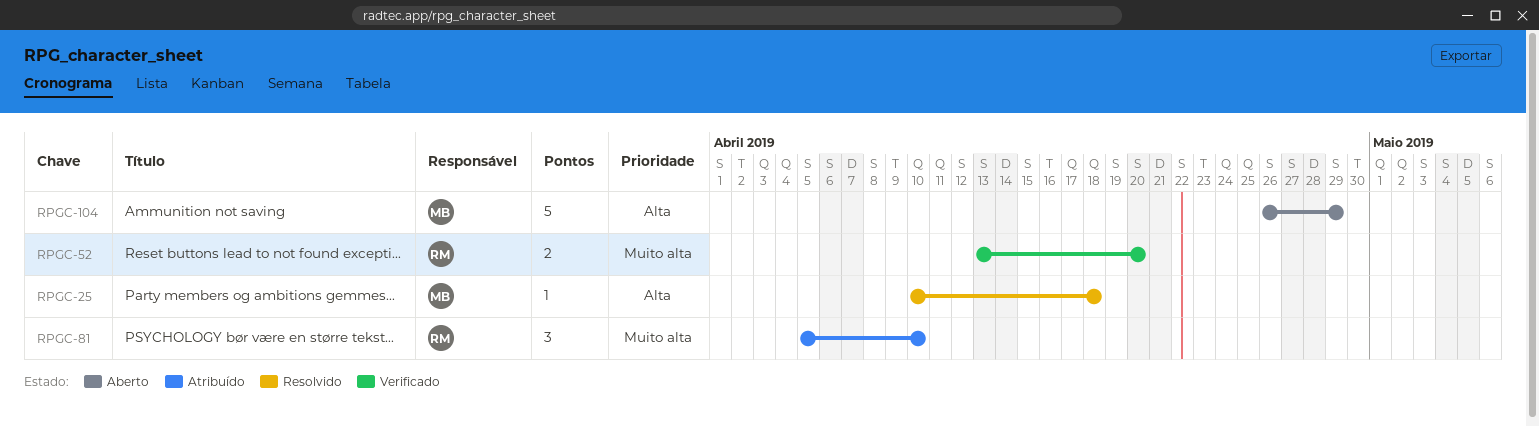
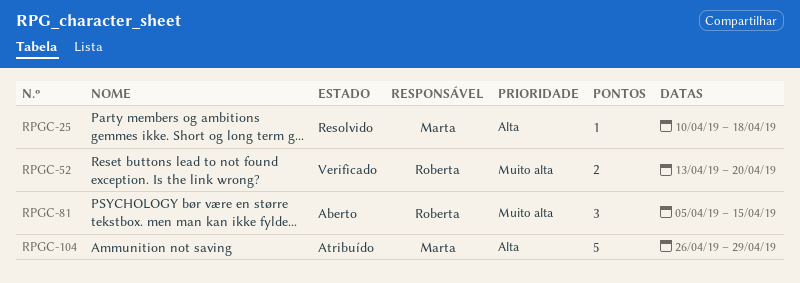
RPGC-81, status: Atribuído -> Aberto
RPGC-81, due: Apr 10 -> Apr 15
RPGC-104, status: Aberto -> Atribuído

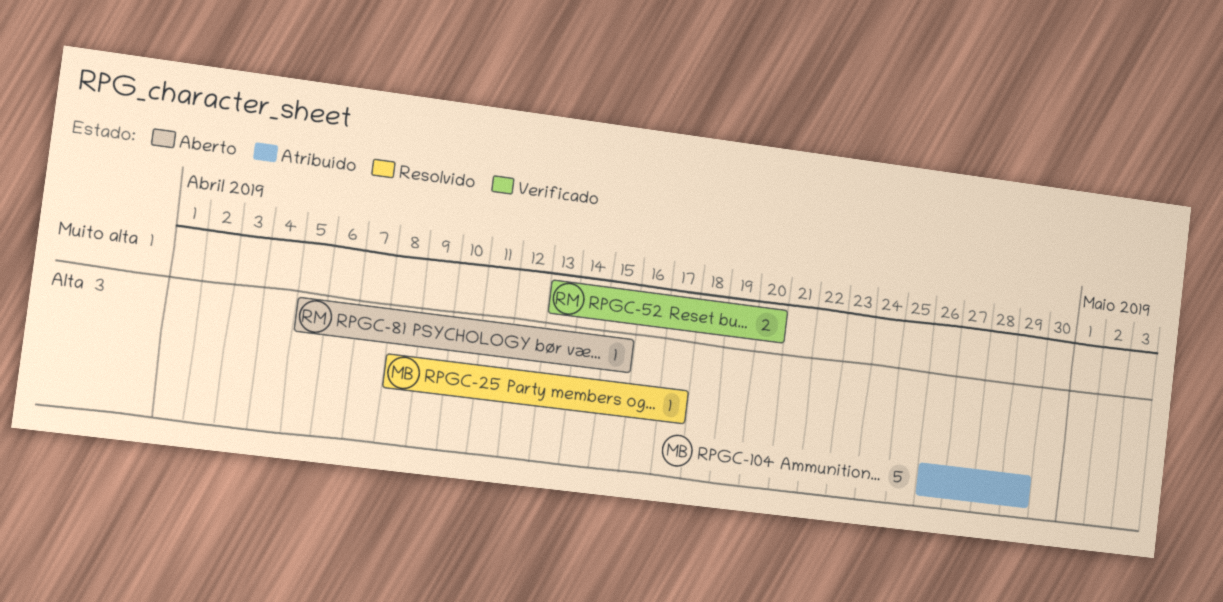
RPGC-25, start: Apr 10 -> Apr 8
RPGC-25, due: Apr 18 -> Apr 17
RPGC-81, priority: Muito alta -> Alta
RPGC-81, estimate: 3 -> 1

